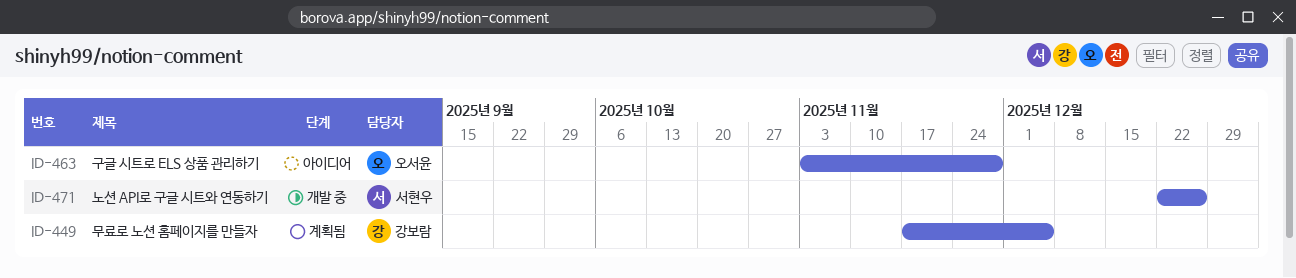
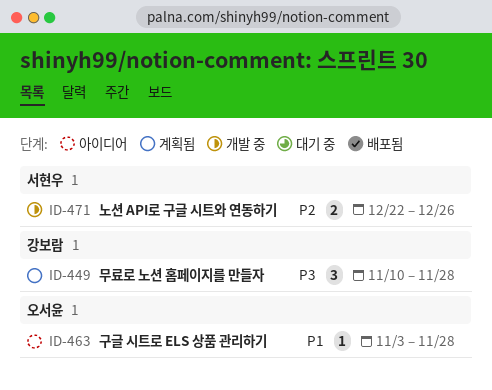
ID-449, start: Nov 17 -> Nov 10
ID-449, due: Dec 5 -> Nov 28

